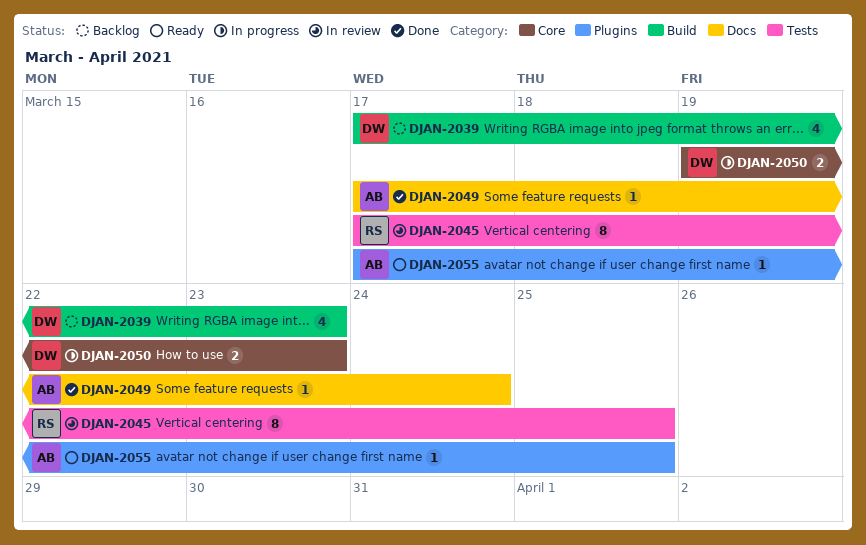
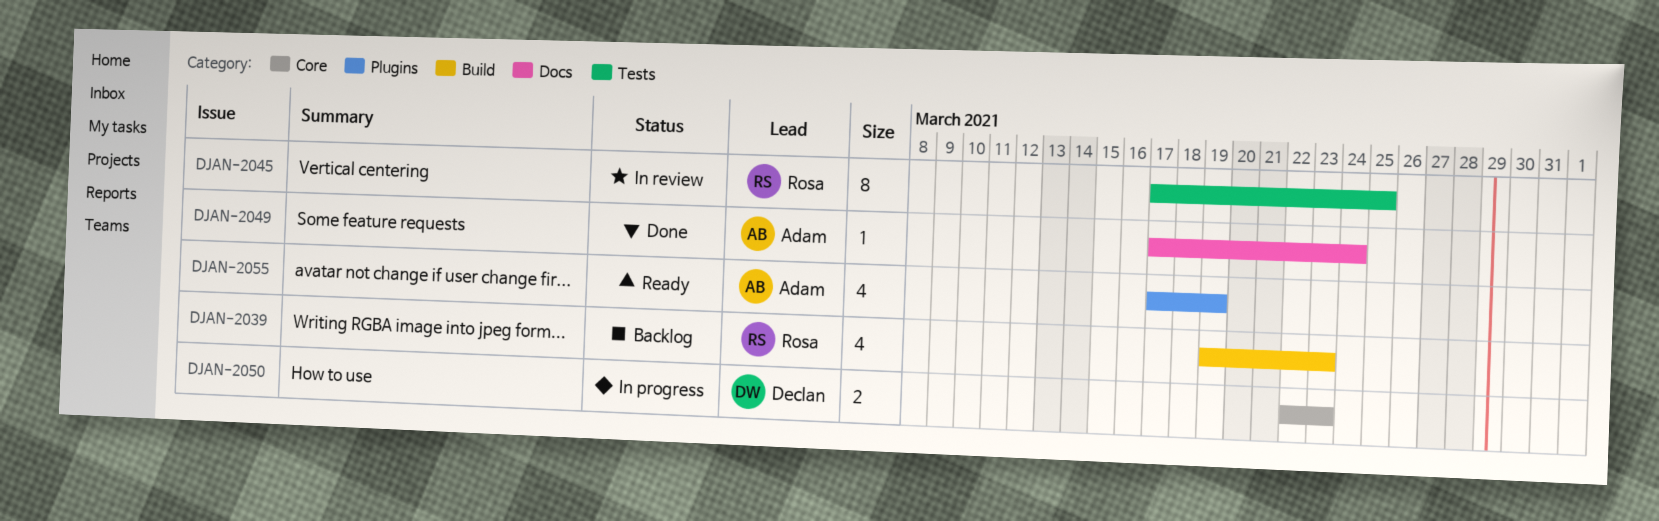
DJAN-2039, owner: Declan -> Rosa
DJAN-2039, start: Mar 17 -> Mar 19
DJAN-2050, start: Mar 19 -> Mar 22
DJAN-2055, estimate: 1 -> 4
DJAN-2055, due: Mar 25 -> Mar 19

